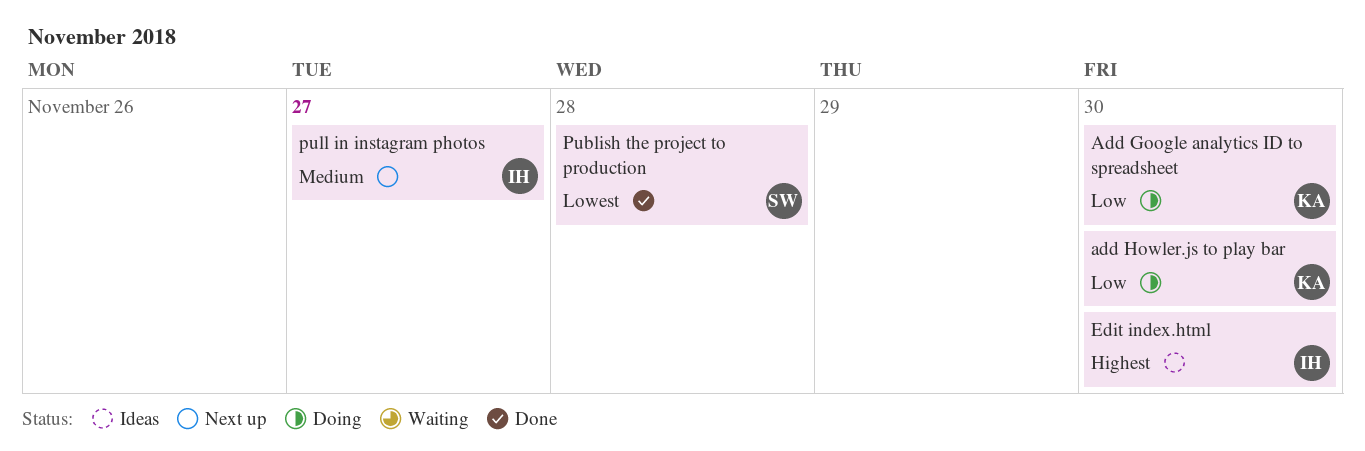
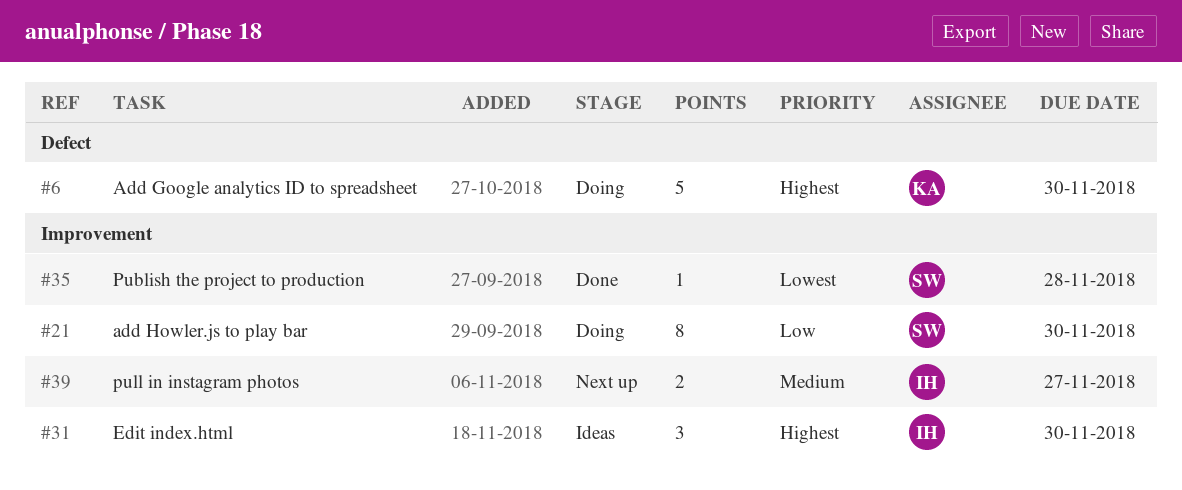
Add Google analytics ID to spreadsheet, priority: Low -> Highest
add Howler.js to play bar, owner: KA -> SW

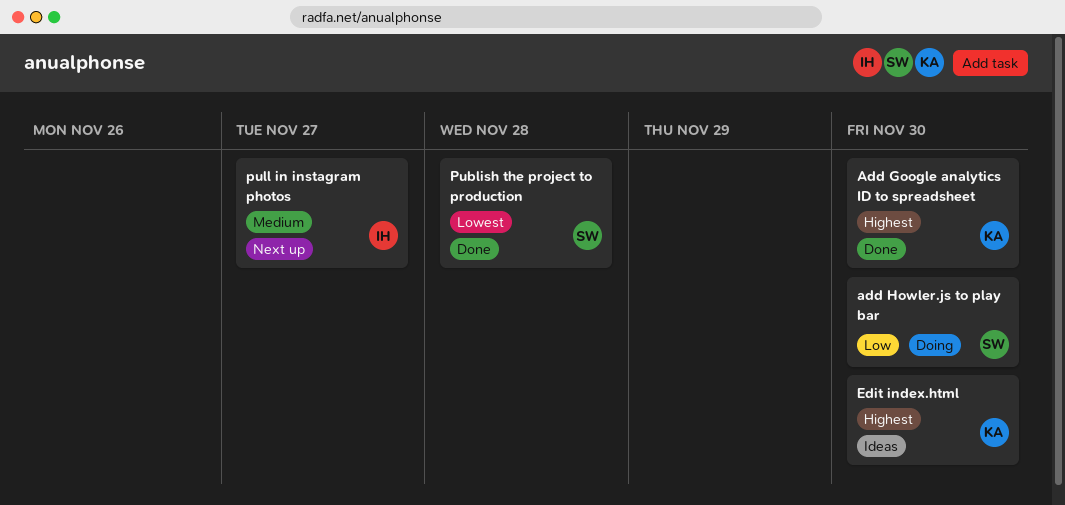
Add Google analytics ID to spreadsheet, status: Doing -> Done
Edit index.html, owner: IH -> KA

